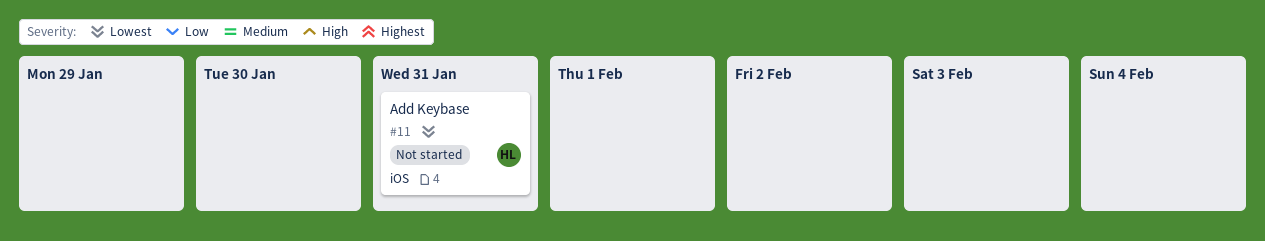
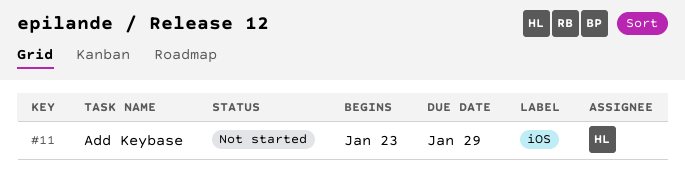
#11, due: Jan 31 -> Jan 29

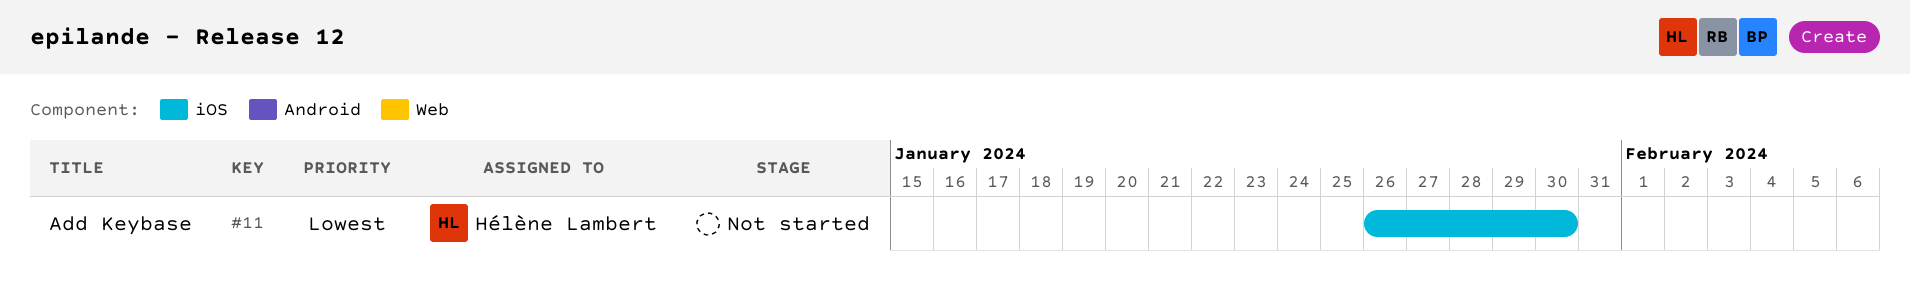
#11, start: Jan 23 -> Jan 26
#11, due: Jan 29 -> Jan 30

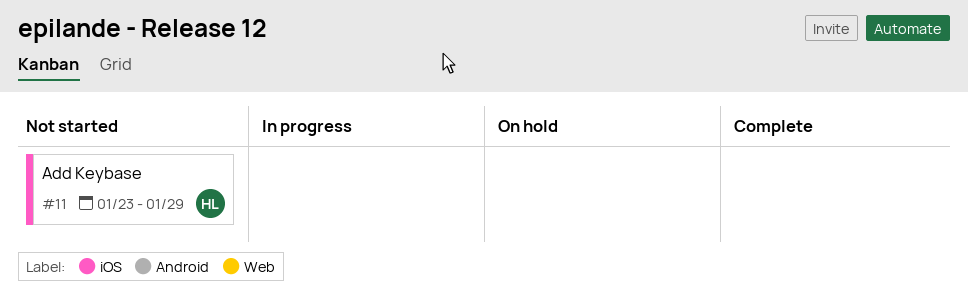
#11, start: Jan 26 -> Jan 23
#11, due: Jan 30 -> Jan 29

